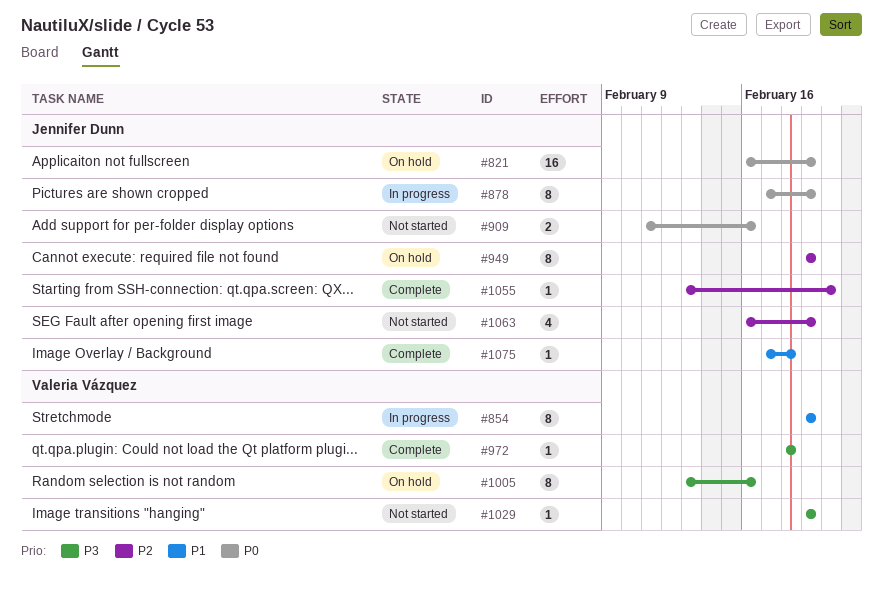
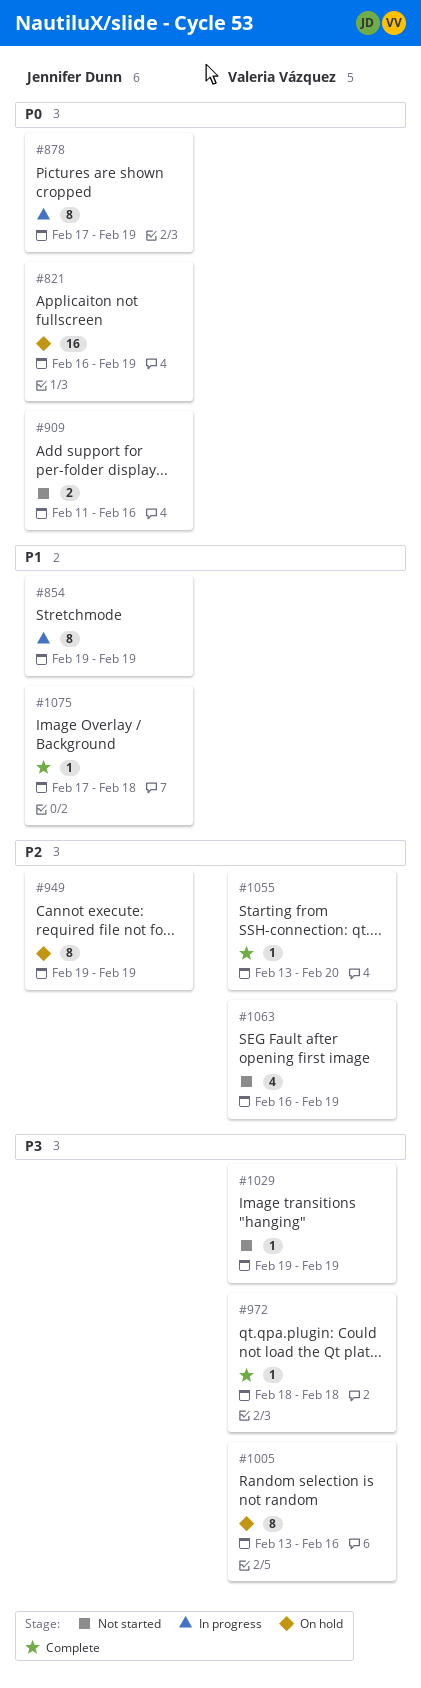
#854, owner: Valeria Vázquez -> Jennifer Dunn
#1055, owner: Jennifer Dunn -> Valeria Vázquez
#1063, owner: Jennifer Dunn -> Valeria Vázquez

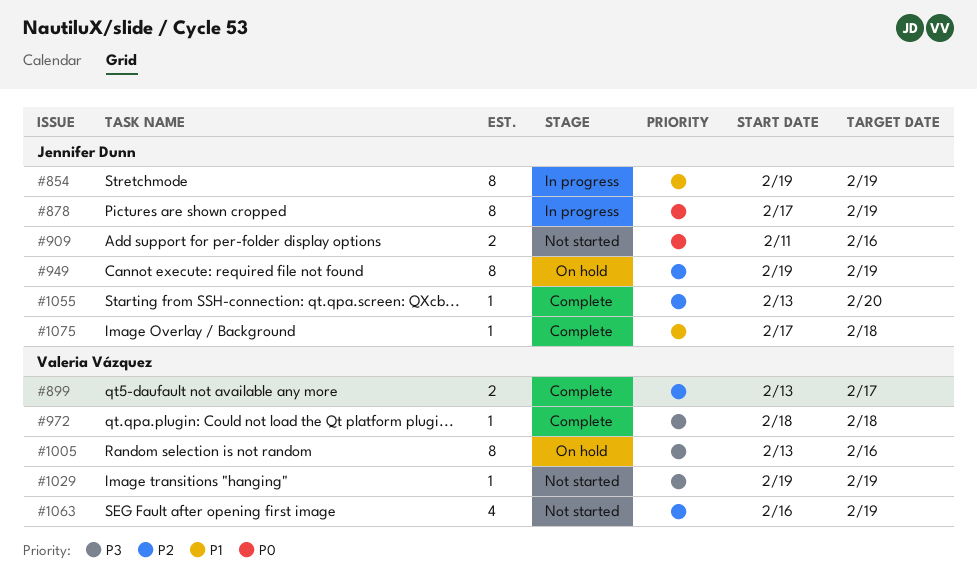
#821: present -> none
#899: none -> present
#1055, owner: Valeria Vázquez -> Jennifer Dunn

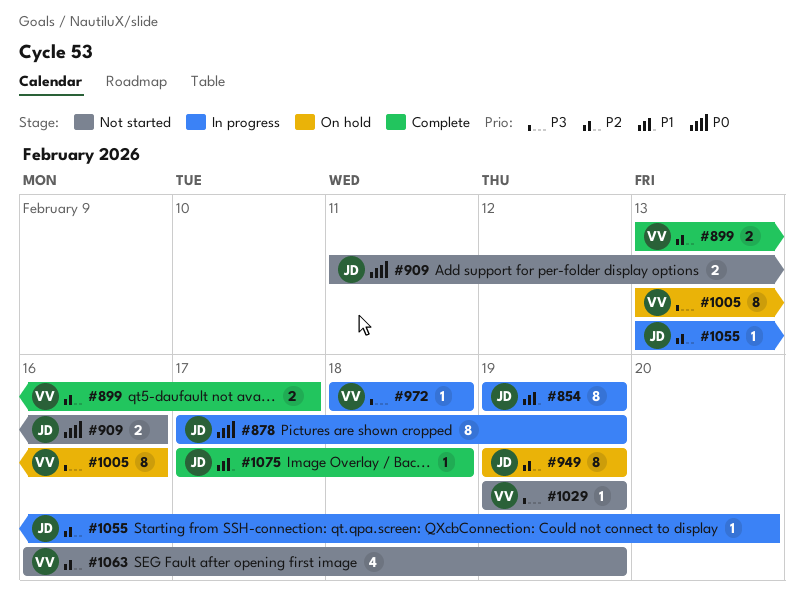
#972, status: Complete -> In progress
#1055, status: Complete -> In progress

